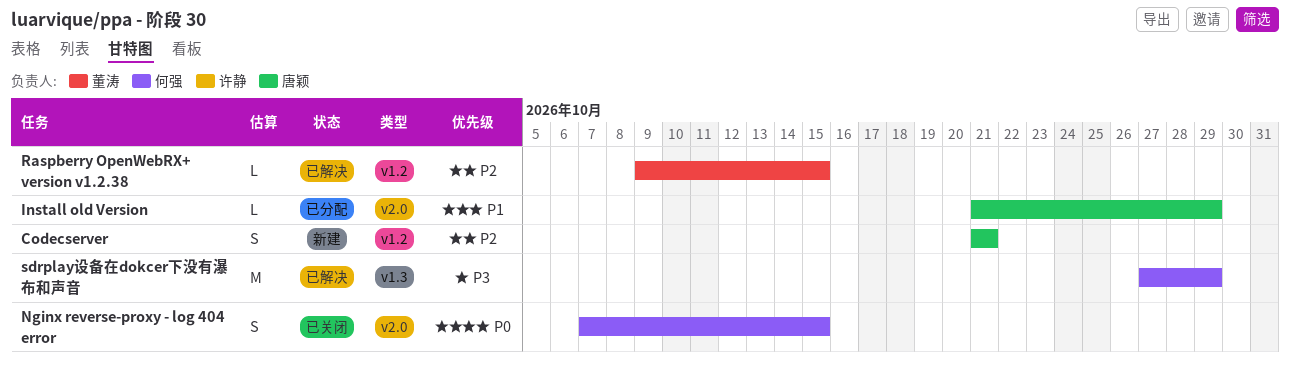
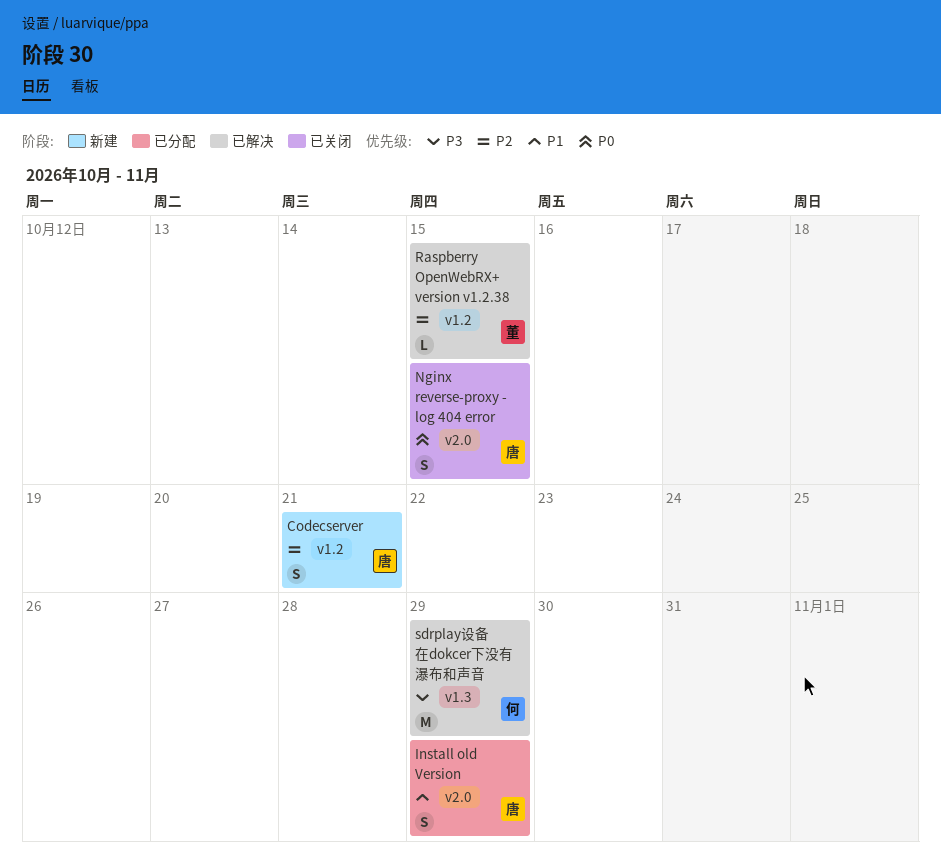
Install old Version, estimate: L -> S
Nginx reverse-proxy - log 404 error, owner: 何强 -> 唐颖

